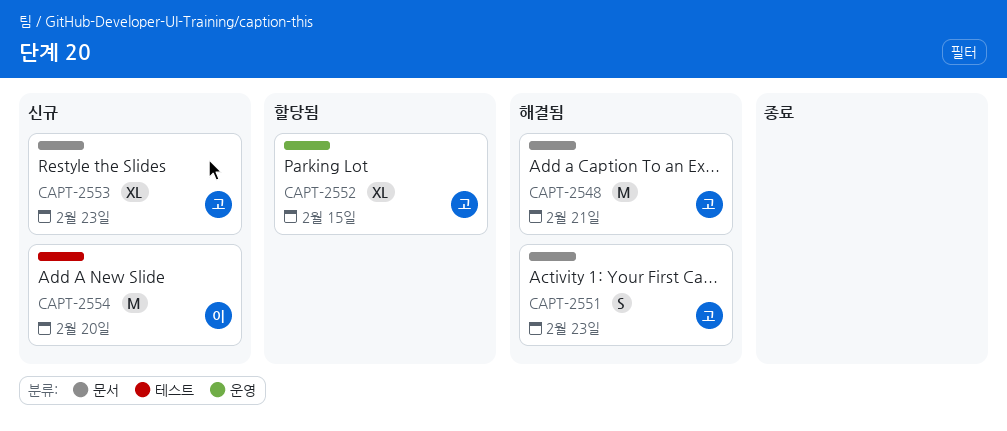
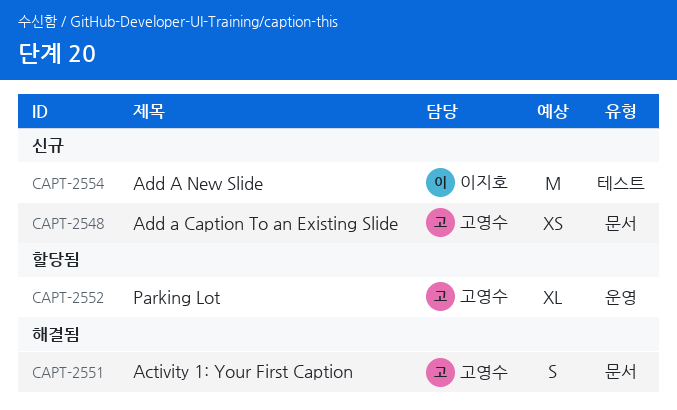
CAPT-2548, status: 해결됨 -> 신규
CAPT-2548, estimate: M -> XS
CAPT-2553: present -> none

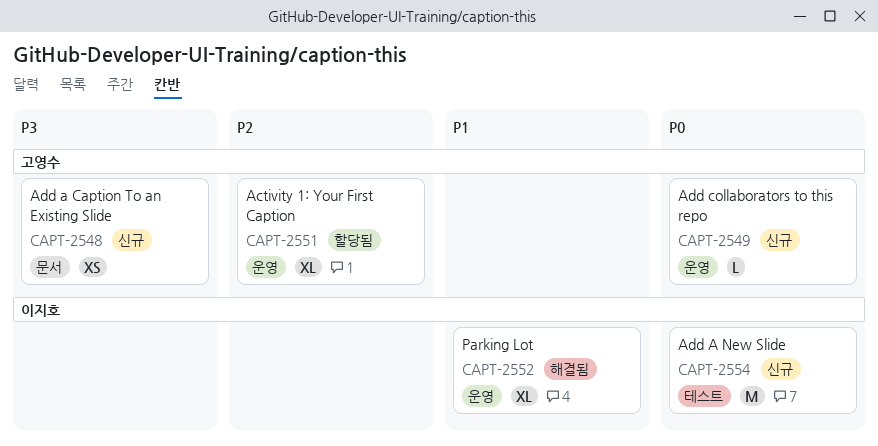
CAPT-2549: none -> present
CAPT-2551, status: 해결됨 -> 할당됨
CAPT-2551, label: 문서 -> 운영
CAPT-2551, estimate: S -> XL
CAPT-2552, status: 할당됨 -> 해결됨
CAPT-2552, owner: 고영수 -> 이지호

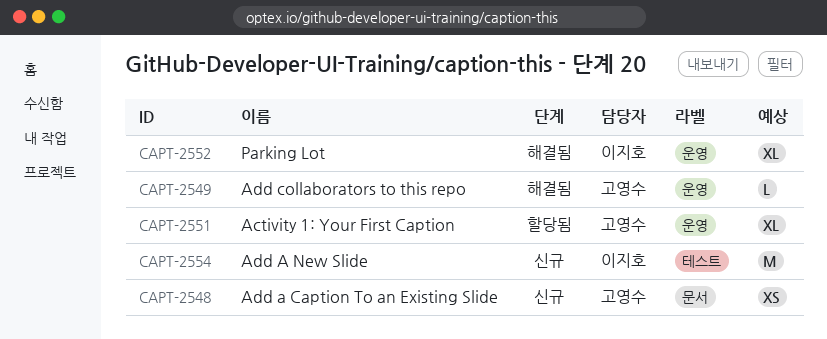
CAPT-2549, status: 신규 -> 해결됨

